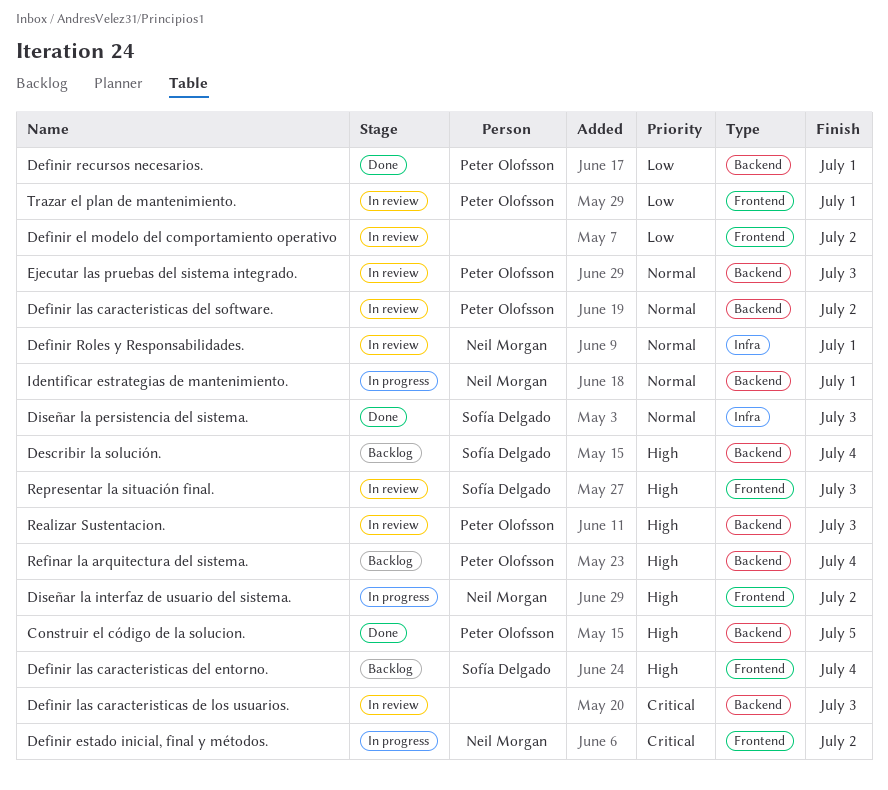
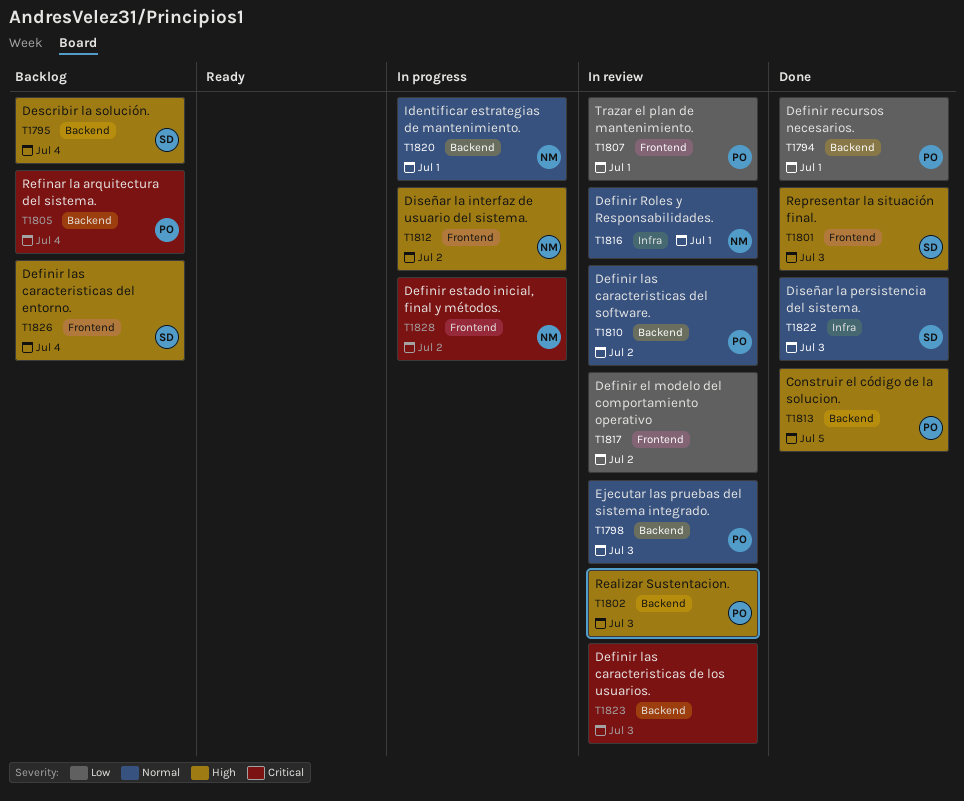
Refinar la arquitectura del sistema., priority: High -> Critical
Representar la situación final., status: In review -> Done

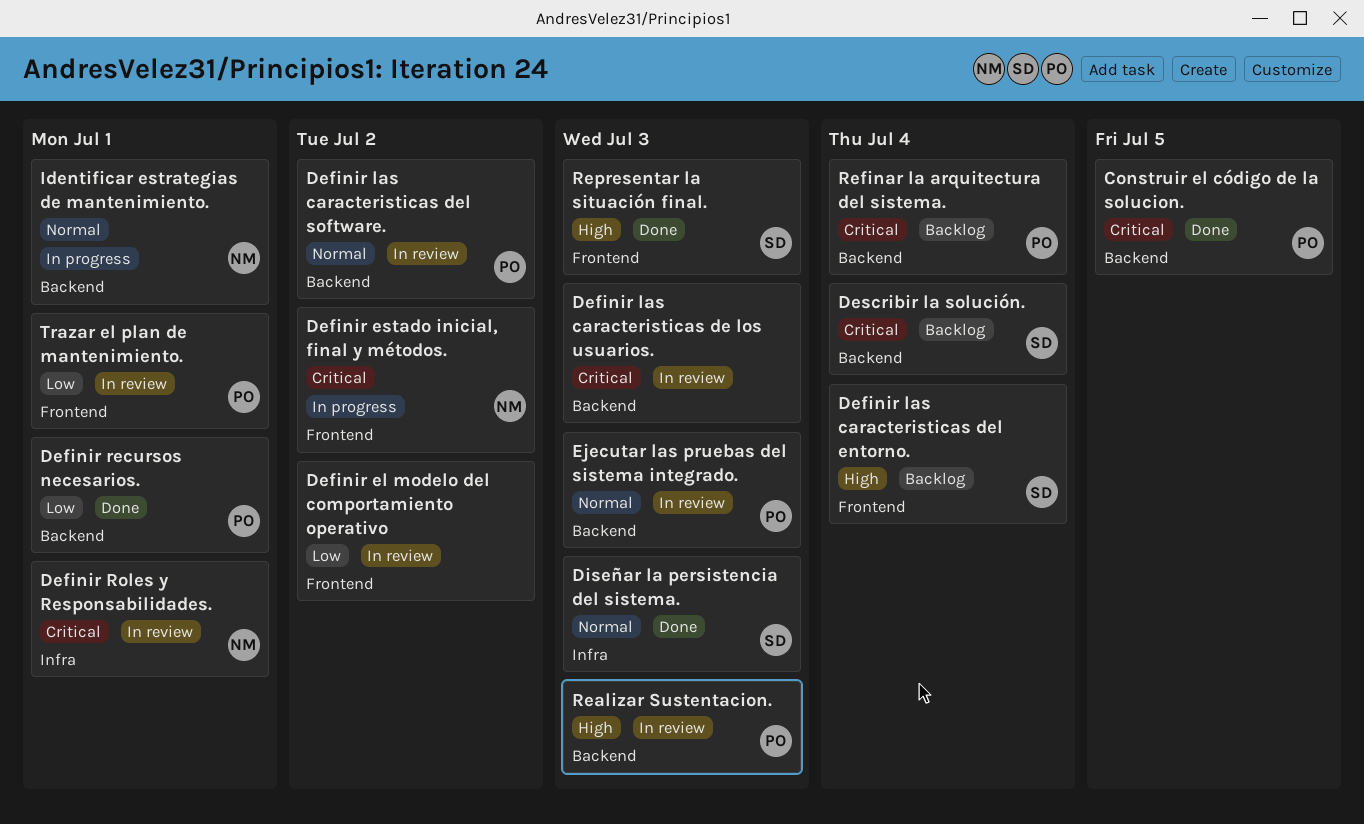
Construir el código de la solucion., priority: High -> Critical
Definir Roles y Responsabilidades., priority: Normal -> Critical
Describir la solución., priority: High -> Critical
Diseñar la interfaz de usuario del sistema.: present -> none

